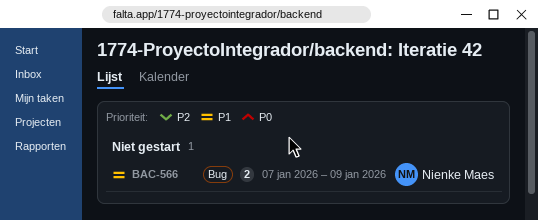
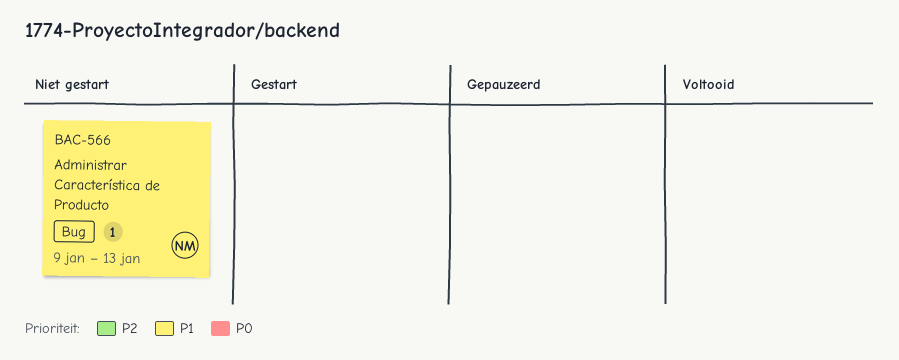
BAC-566, estimate: 2 -> 1
BAC-566, start: Jan 7 -> Jan 9
BAC-566, due: Jan 9 -> Jan 13

